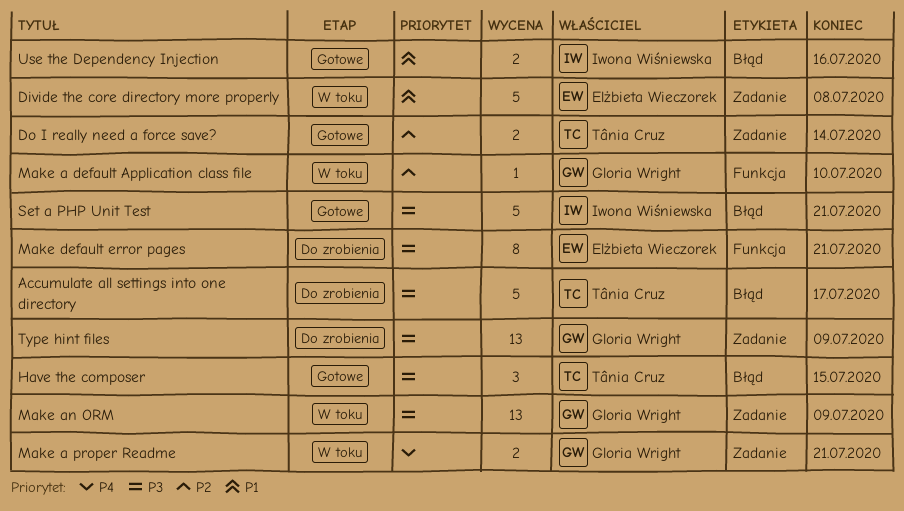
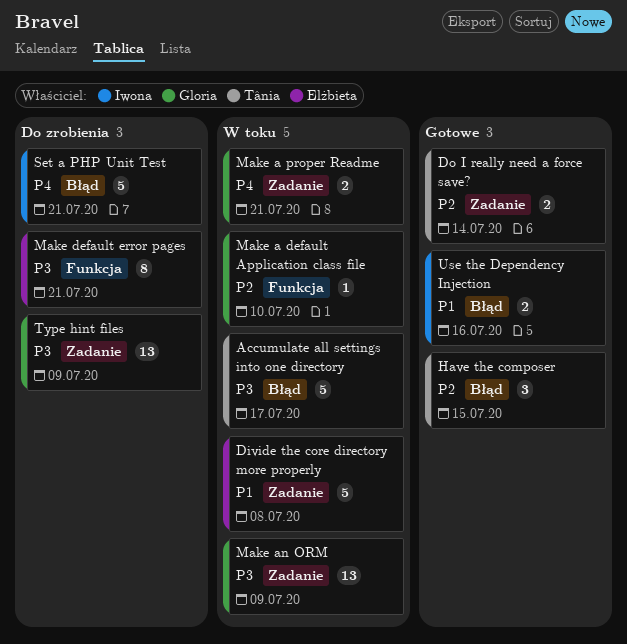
Accumulate all settings into one directory, status: Do zrobienia -> W toku
Have the composer, priority: P3 -> P2
Set a PHP Unit Test, status: Gotowe -> Do zrobienia
Set a PHP Unit Test, priority: P3 -> P4

